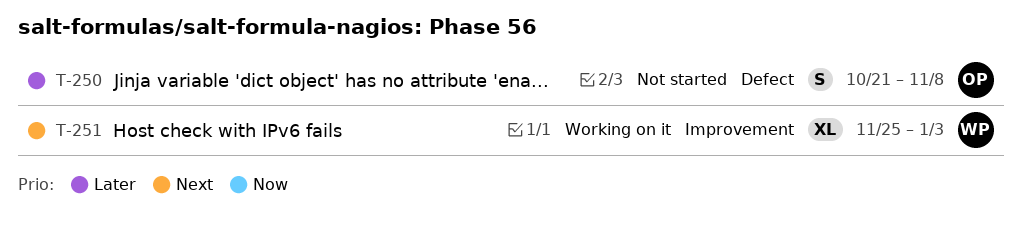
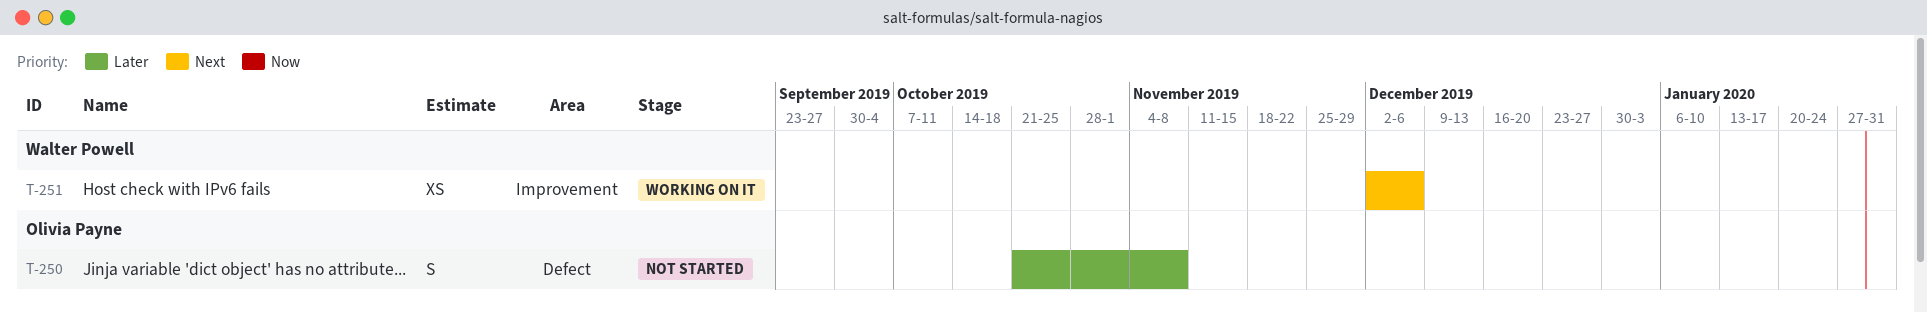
T-251, estimate: XL -> XS
T-251, start: Nov 25 -> Dec 2
T-251, due: Jan 3 -> Dec 6

